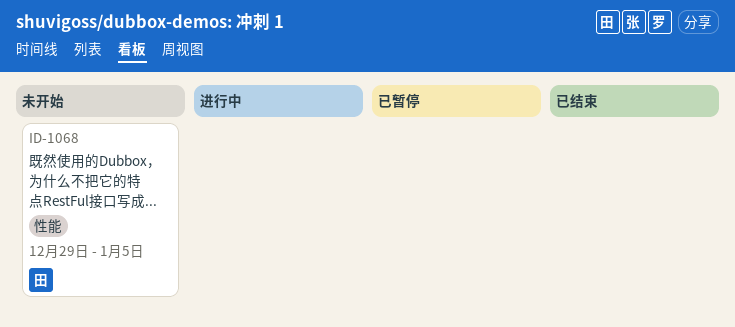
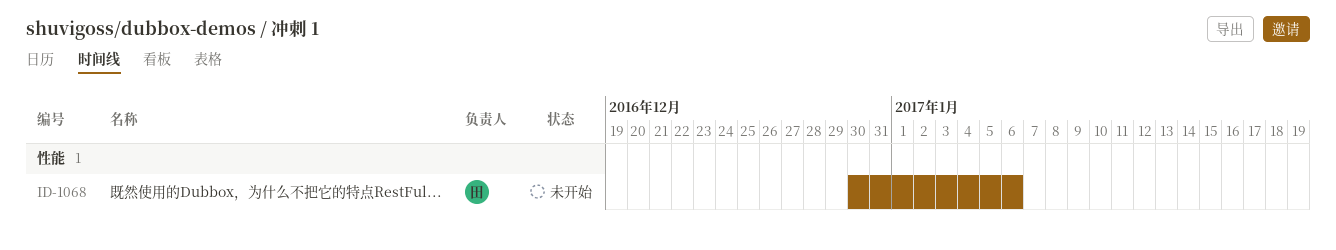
ID-1068, start: Dec 29 -> Dec 30
ID-1068, due: Jan 5 -> Jan 6

